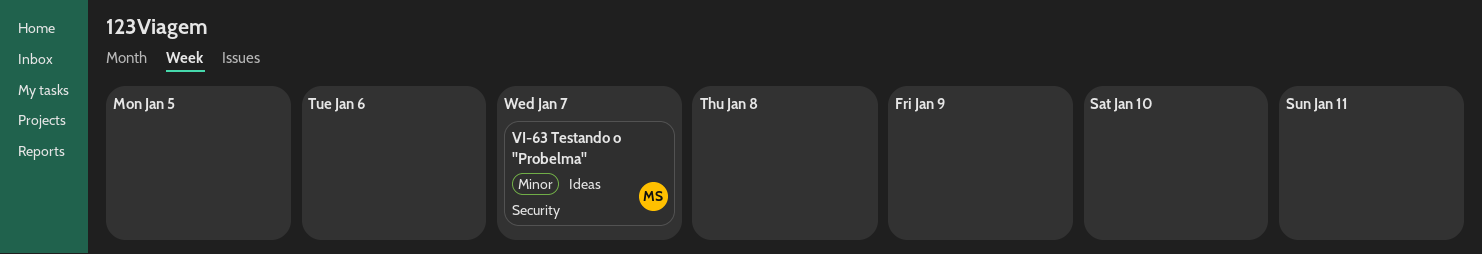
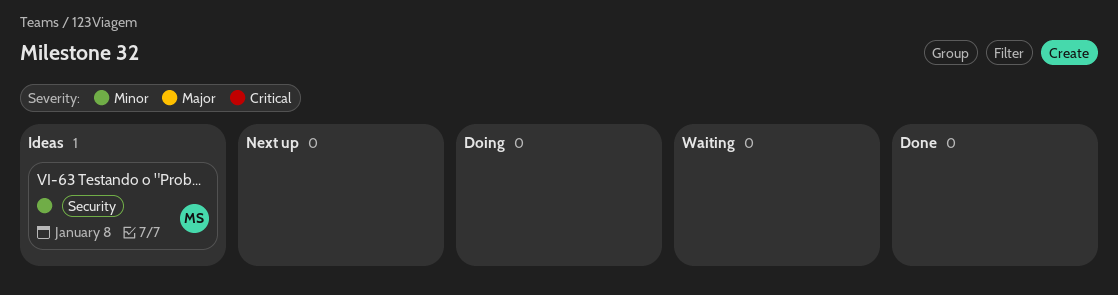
VI-63, due: Jan 7 -> Jan 8

